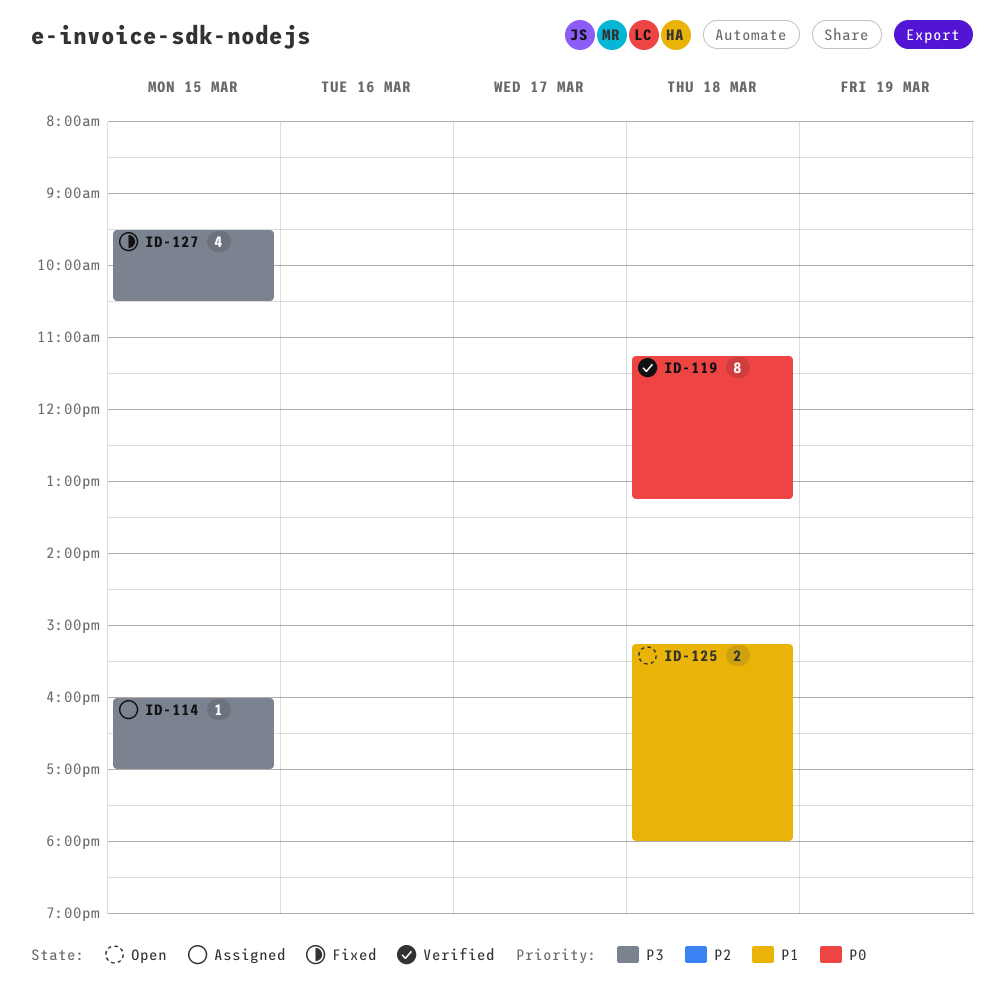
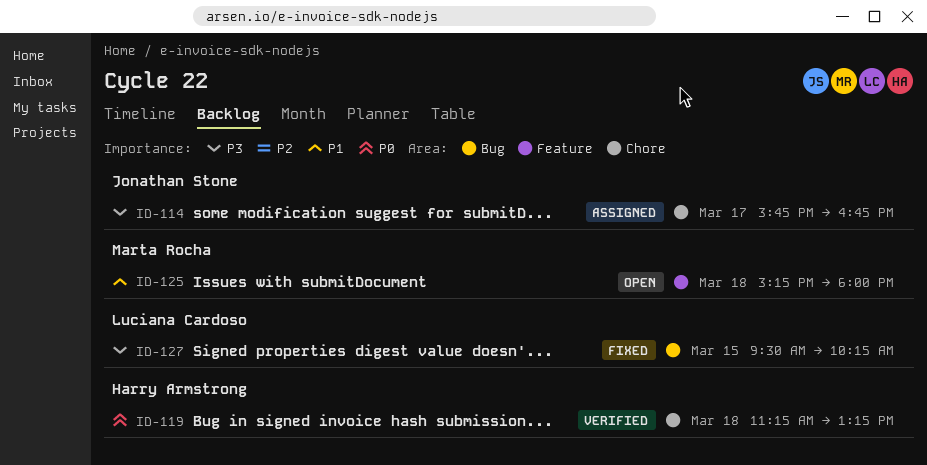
ID-114, day: Mar 15 -> Mar 17
ID-114, begins: 16:00 -> 15:45
ID-114, ends: 17:00 -> 16:45
ID-127, ends: 10:30 -> 10:15

